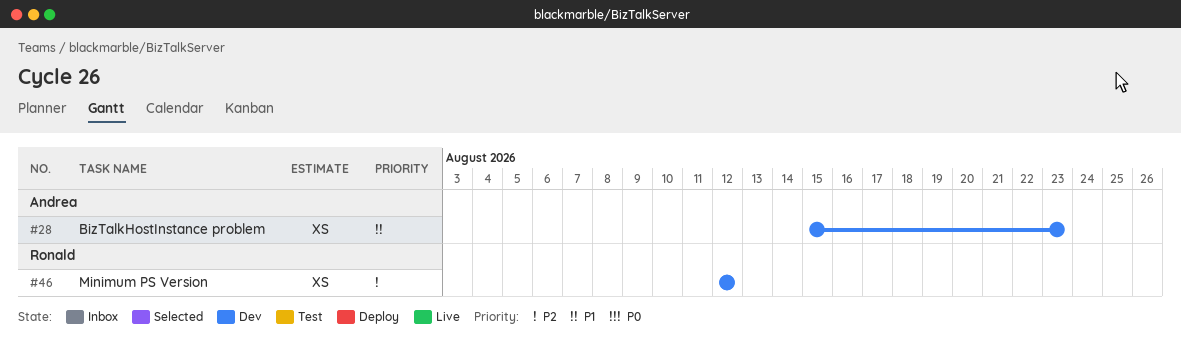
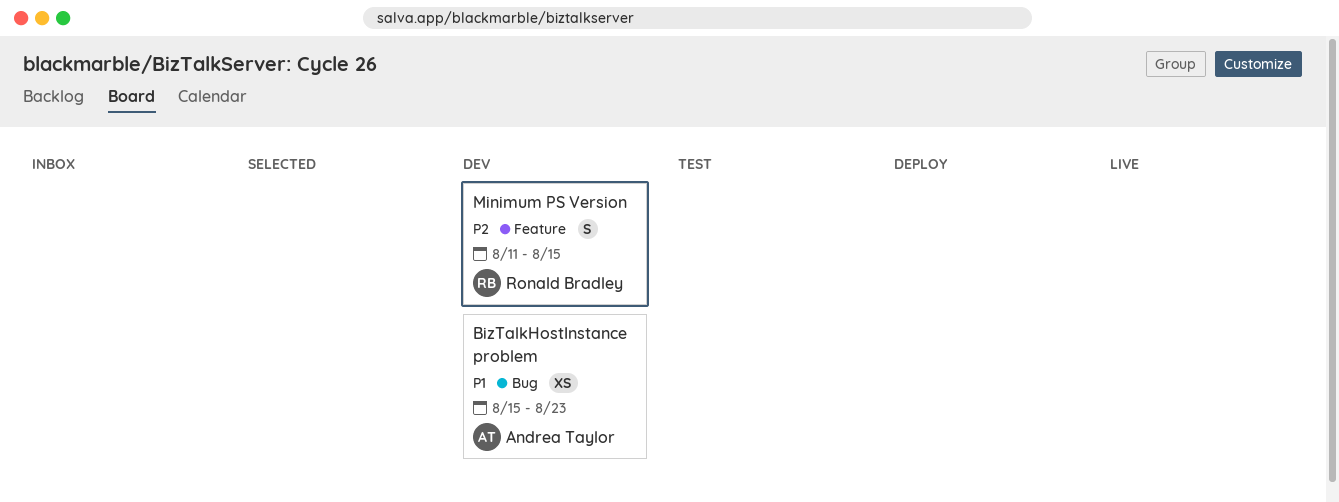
Minimum PS Version, estimate: XS -> S
Minimum PS Version, start: Aug 12 -> Aug 11
Minimum PS Version, due: Aug 12 -> Aug 15

